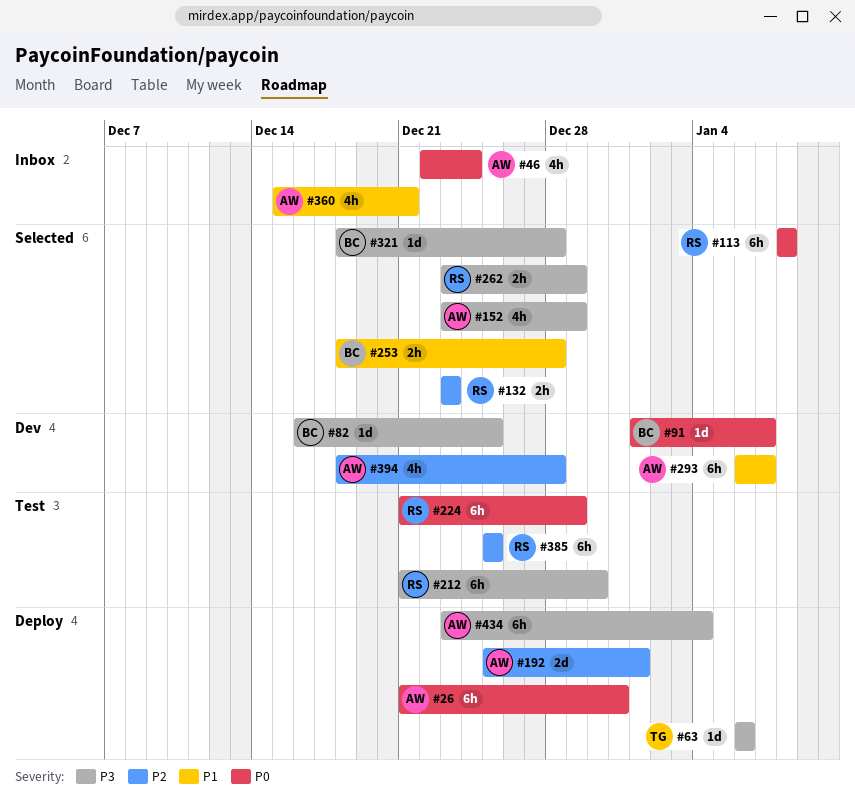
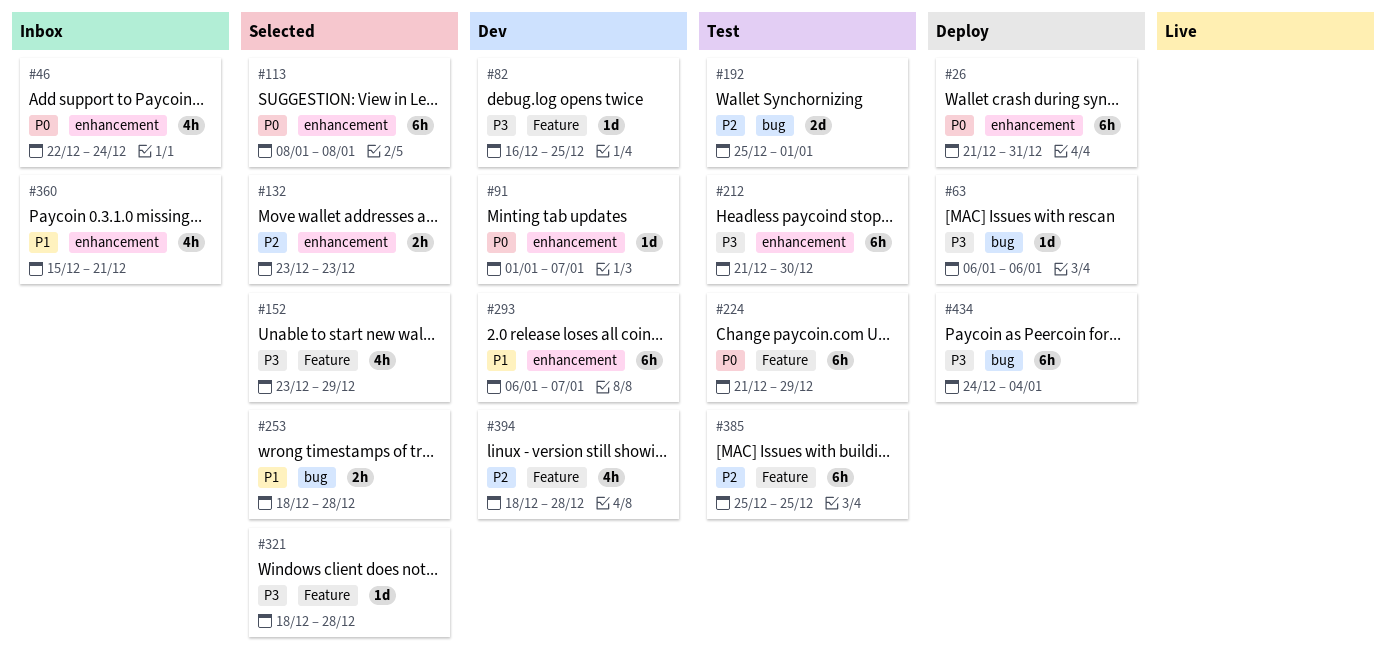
#192, status: Deploy -> Test
#262: present -> none
#434, start: Dec 23 -> Dec 24

